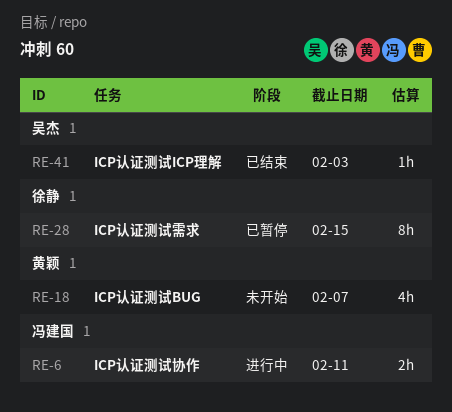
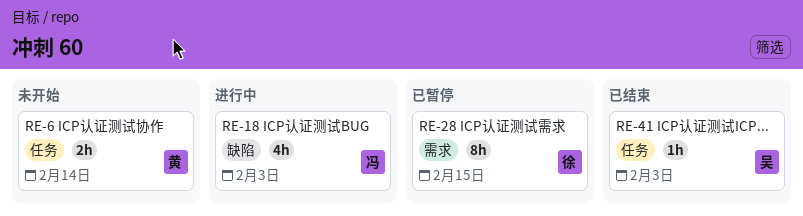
RE-6, status: 进行中 -> 未开始
RE-6, owner: 冯建国 -> 黄颖
RE-6, due: Feb 11 -> Feb 14
RE-18, status: 未开始 -> 进行中
RE-18, owner: 黄颖 -> 冯建国
RE-18, due: Feb 7 -> Feb 3

